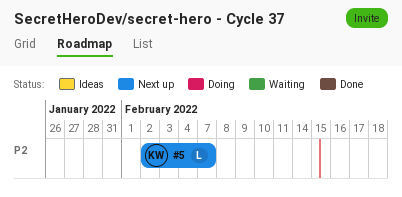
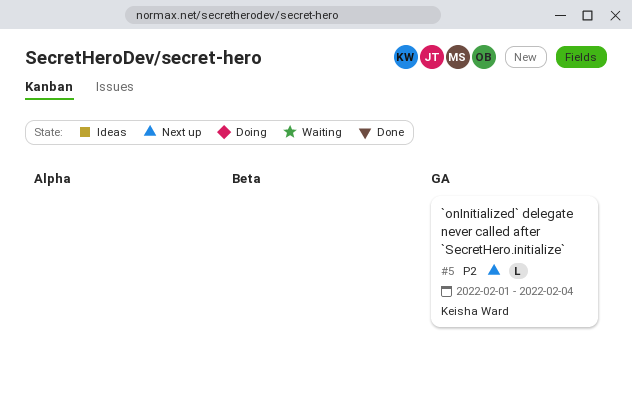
#5, start: Feb 2 -> Feb 1
#5, due: Feb 7 -> Feb 4

